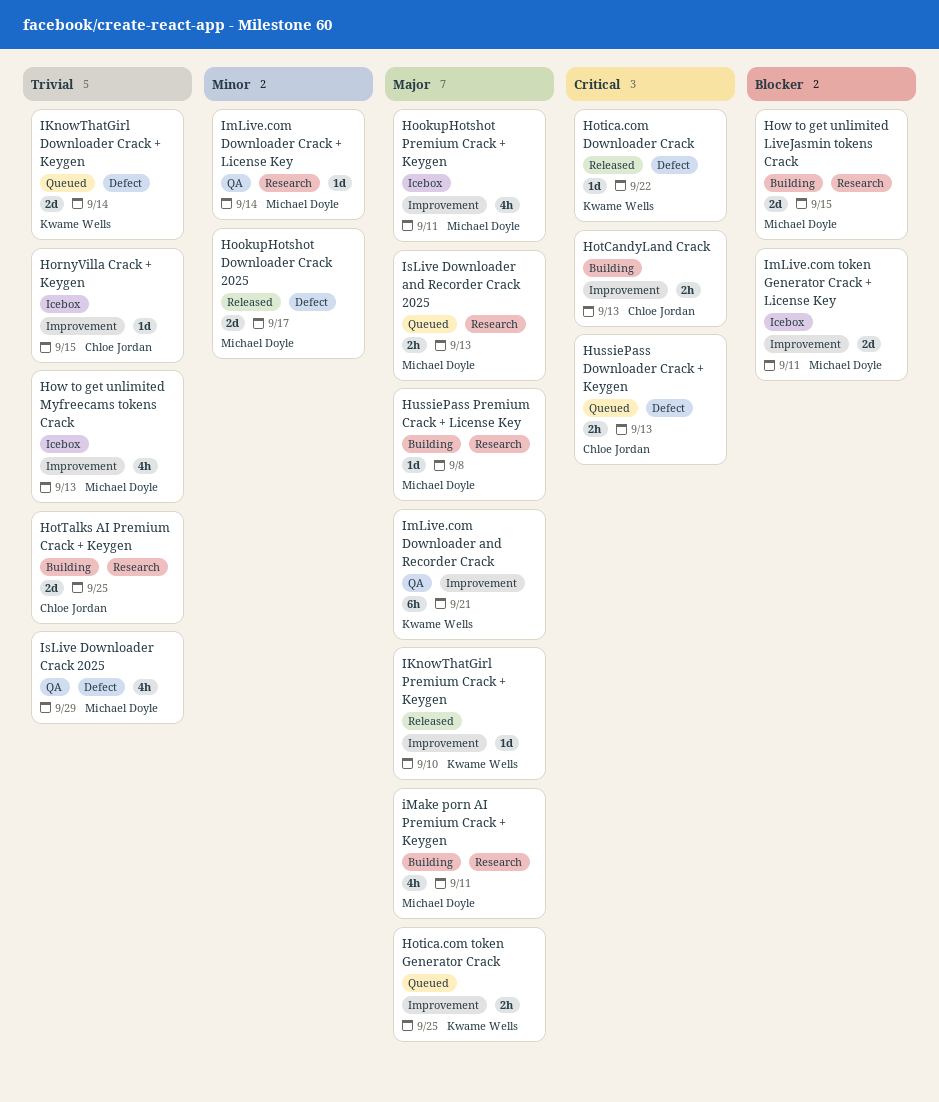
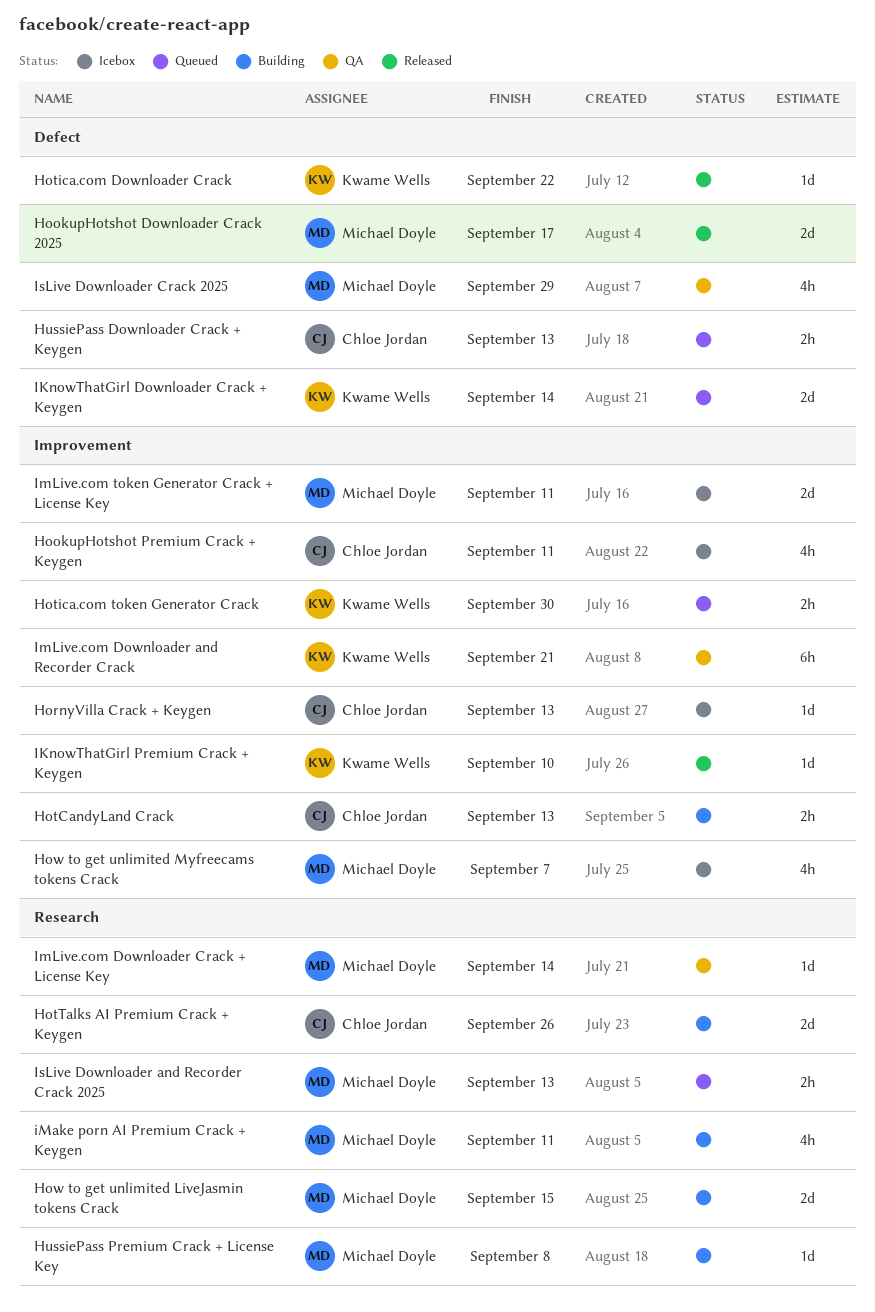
HookupHotshot Premium Crack + Keygen, owner: Michael Doyle -> Chloe Jordan
HornyVilla Crack + Keygen, due: Sep 15 -> Sep 13
Hotica.com token Generator Crack, due: Sep 25 -> Sep 30
HotTalks AI Premium Crack + Keygen, due: Sep 25 -> Sep 26
How to get unlimited Myfreecams tokens Crack, due: Sep 13 -> Sep 7

